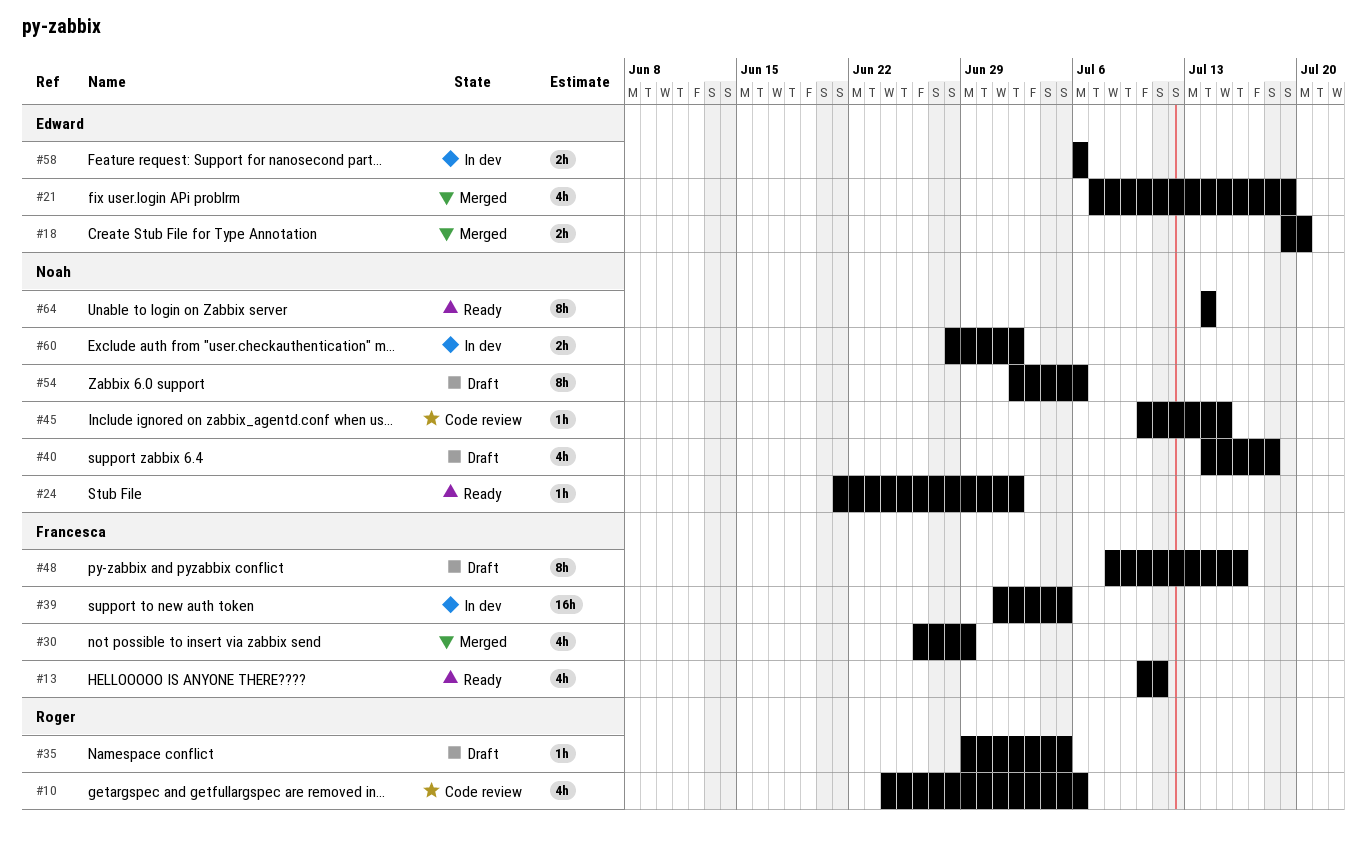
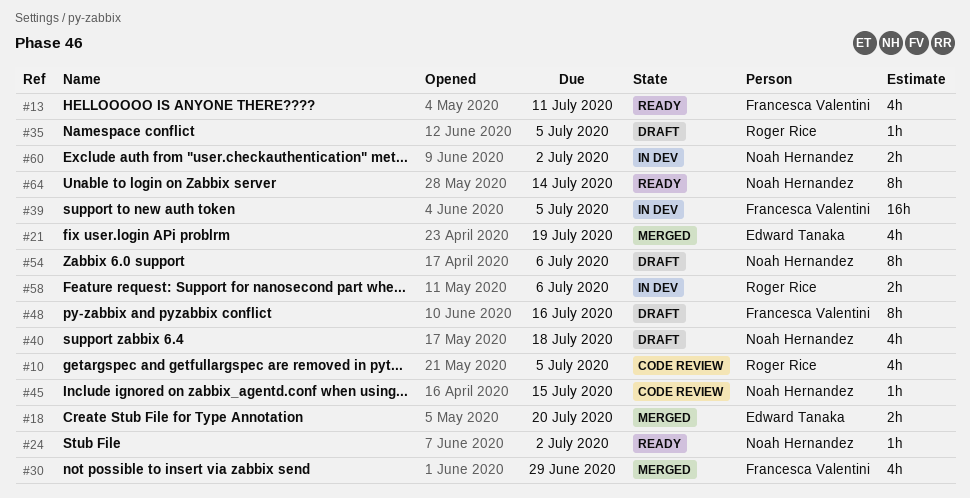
#10, due: Jul 6 -> Jul 5
#58, owner: Edward Tanaka -> Roger Rice

